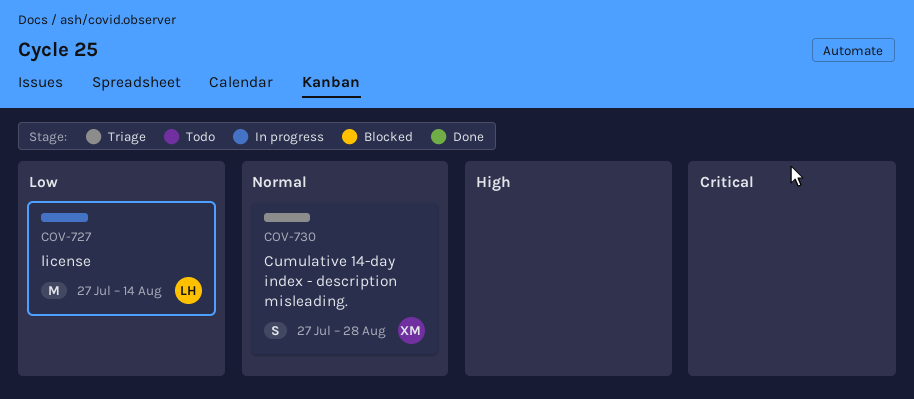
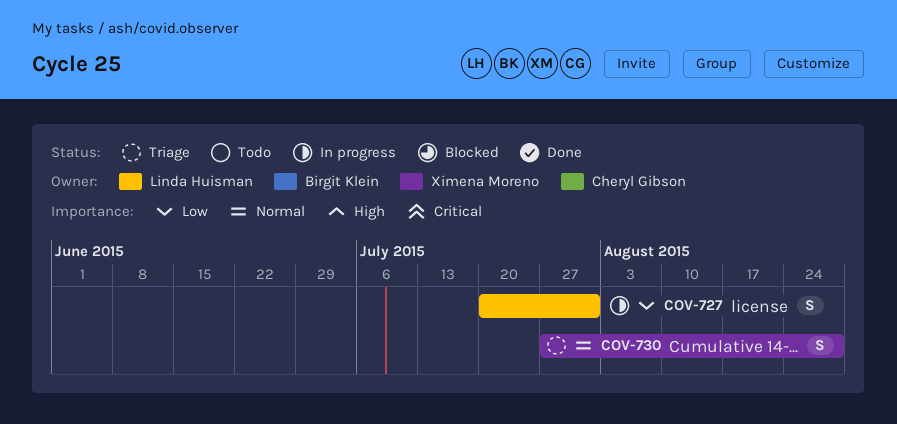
COV-727, estimate: M -> S
COV-727, start: Jul 27 -> Jul 20
COV-727, due: Aug 14 -> Jul 31

